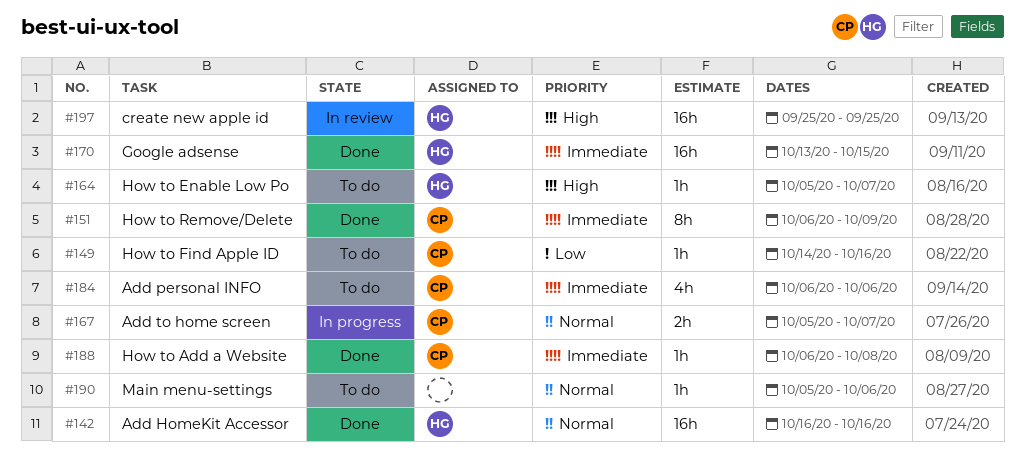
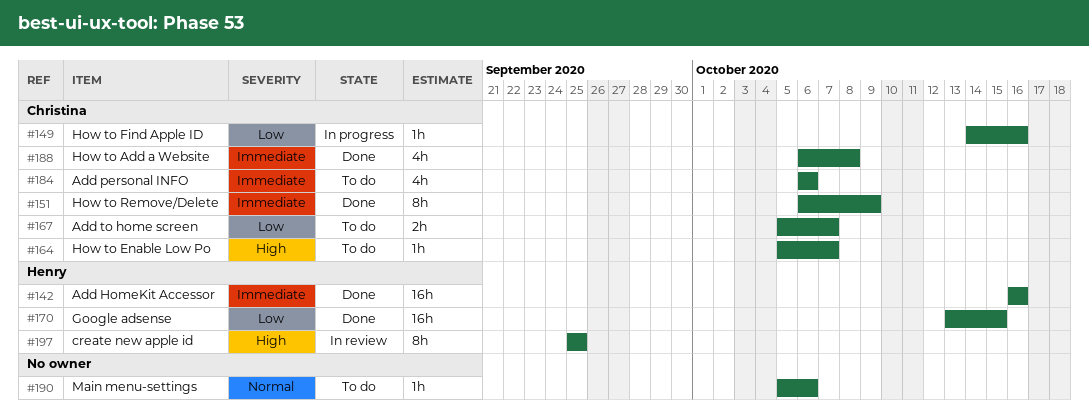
#142, priority: Normal -> Immediate
#149, status: To do -> In progress
#164, owner: Henry -> Christina
#167, status: In progress -> To do
#167, priority: Normal -> Low
#170, priority: Immediate -> Low
#188, estimate: 1h -> 4h
#197, estimate: 16h -> 8h

